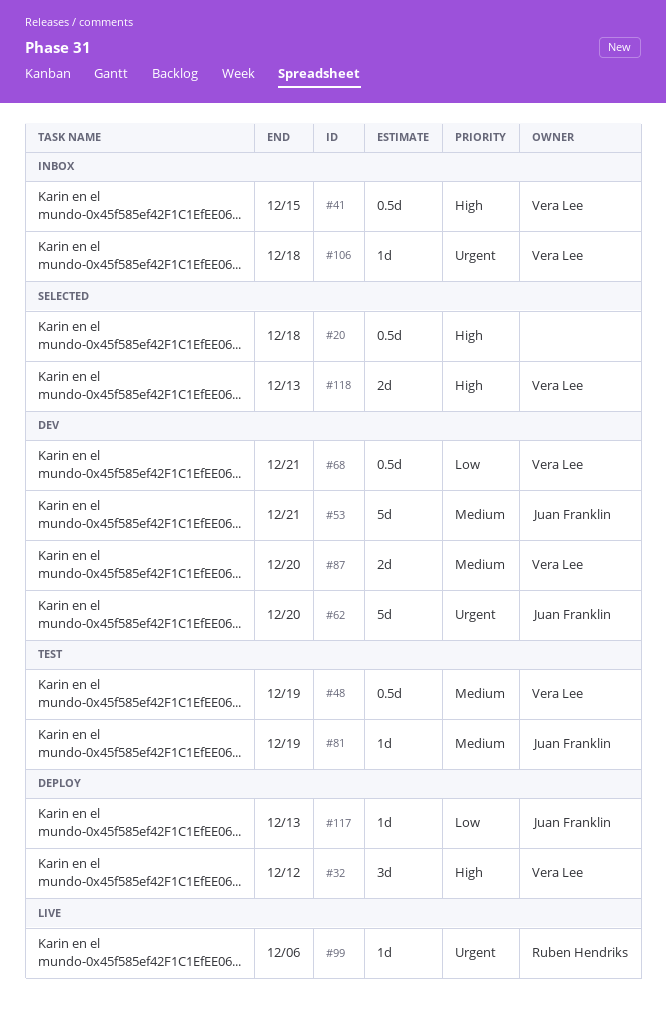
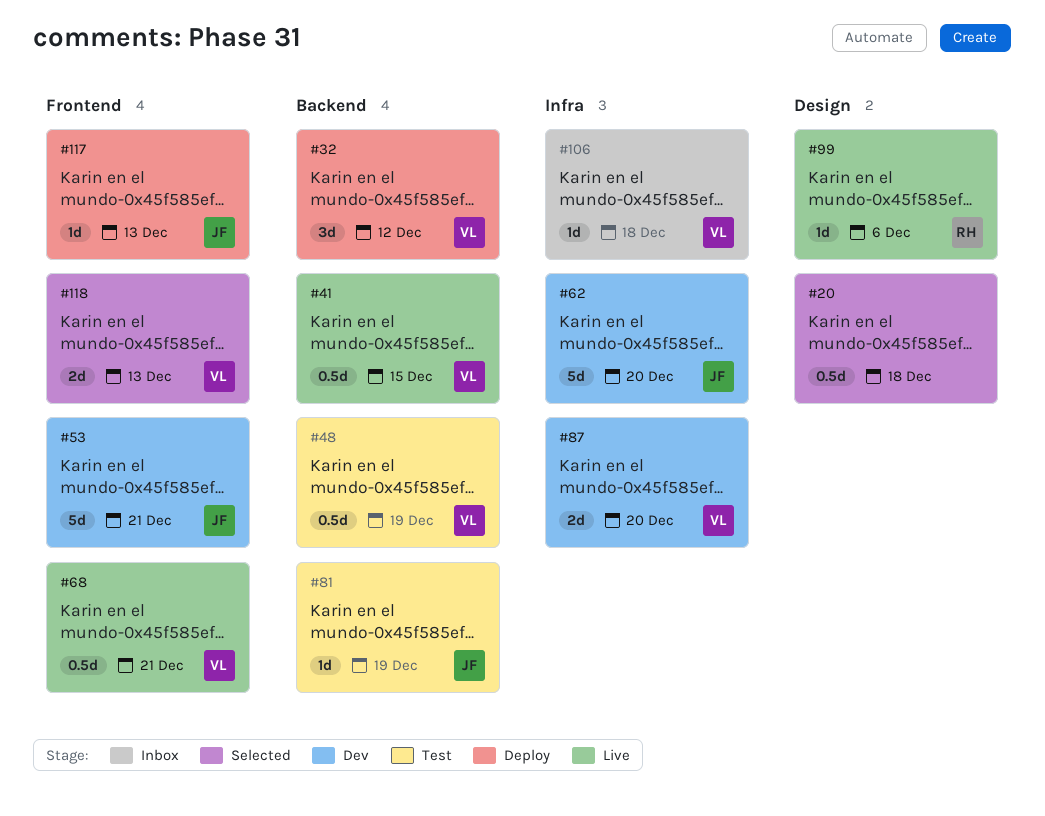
#41, status: Inbox -> Live
#68, status: Dev -> Live

